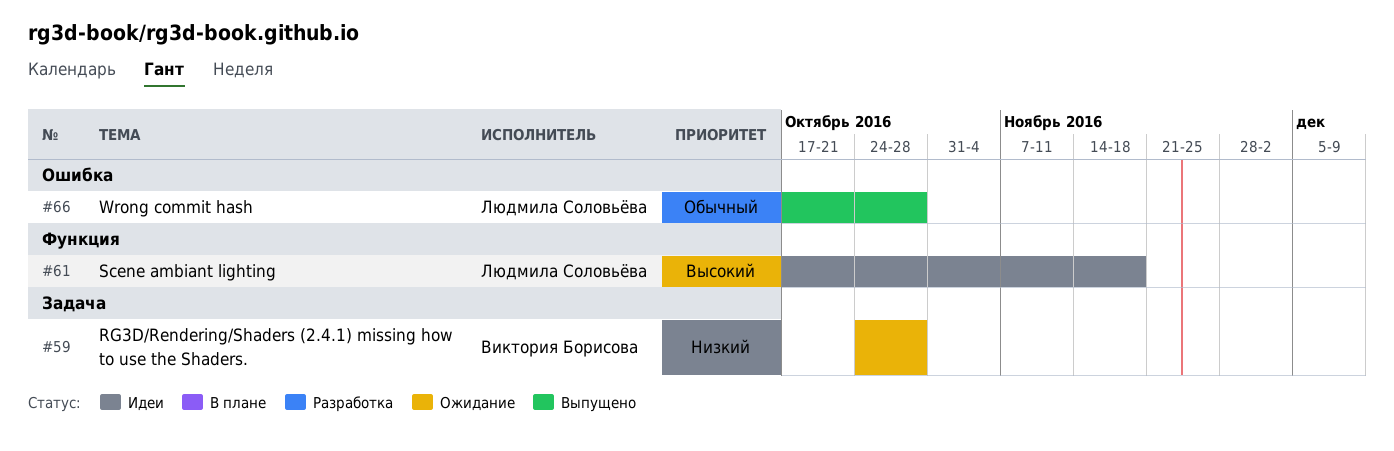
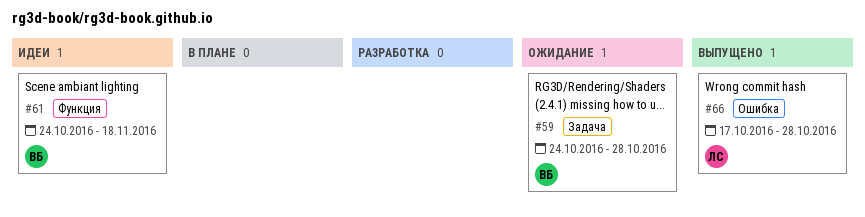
#61, owner: Людмила Соловьёва -> Виктория Борисова
#61, start: Oct 17 -> Oct 24

